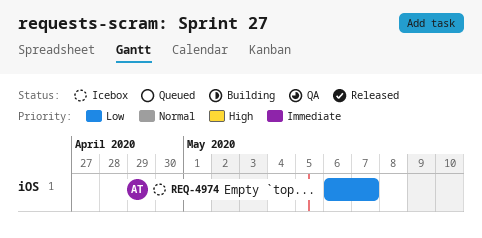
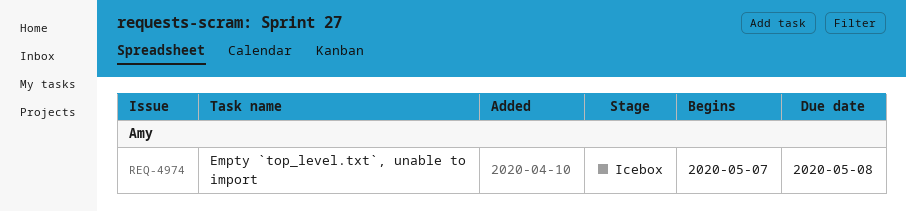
REQ-4974, start: May 6 -> May 7
REQ-4974, due: May 7 -> May 8

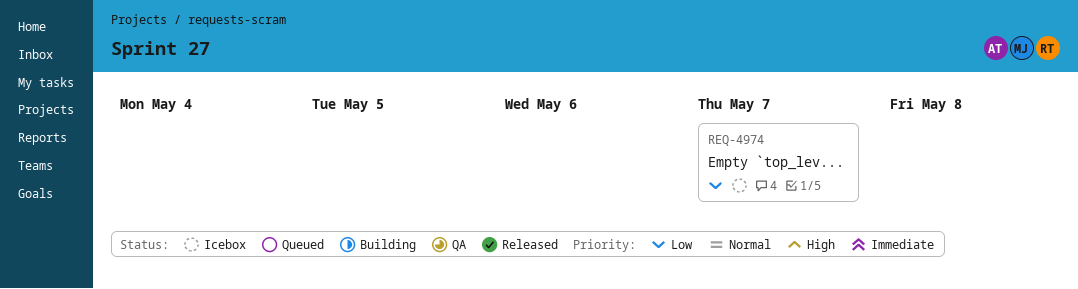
REQ-4974, due: May 8 -> May 7

